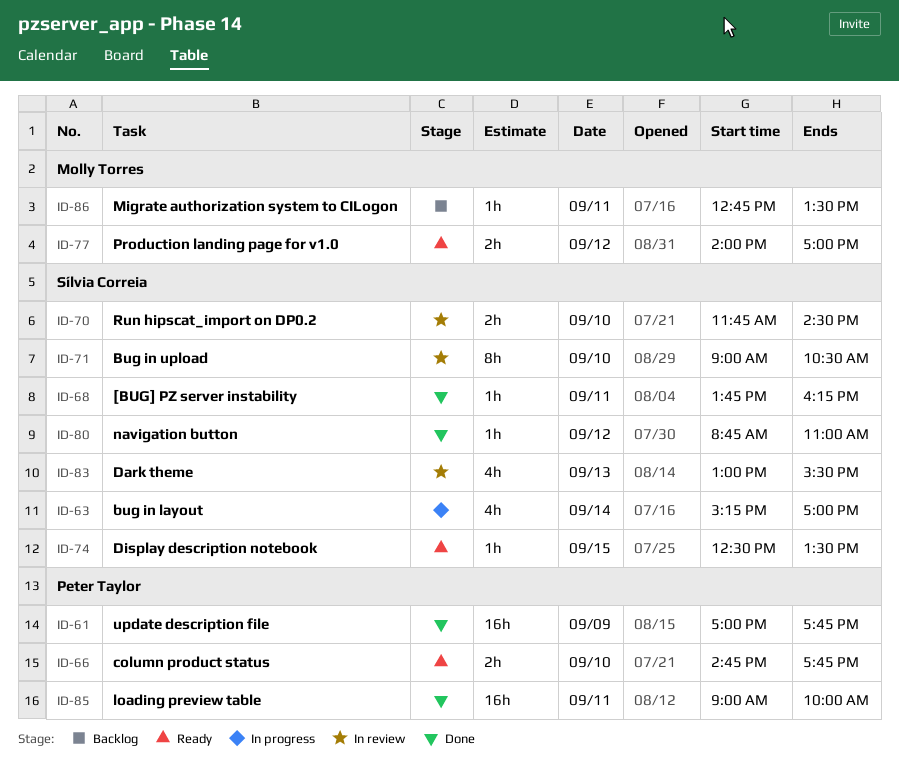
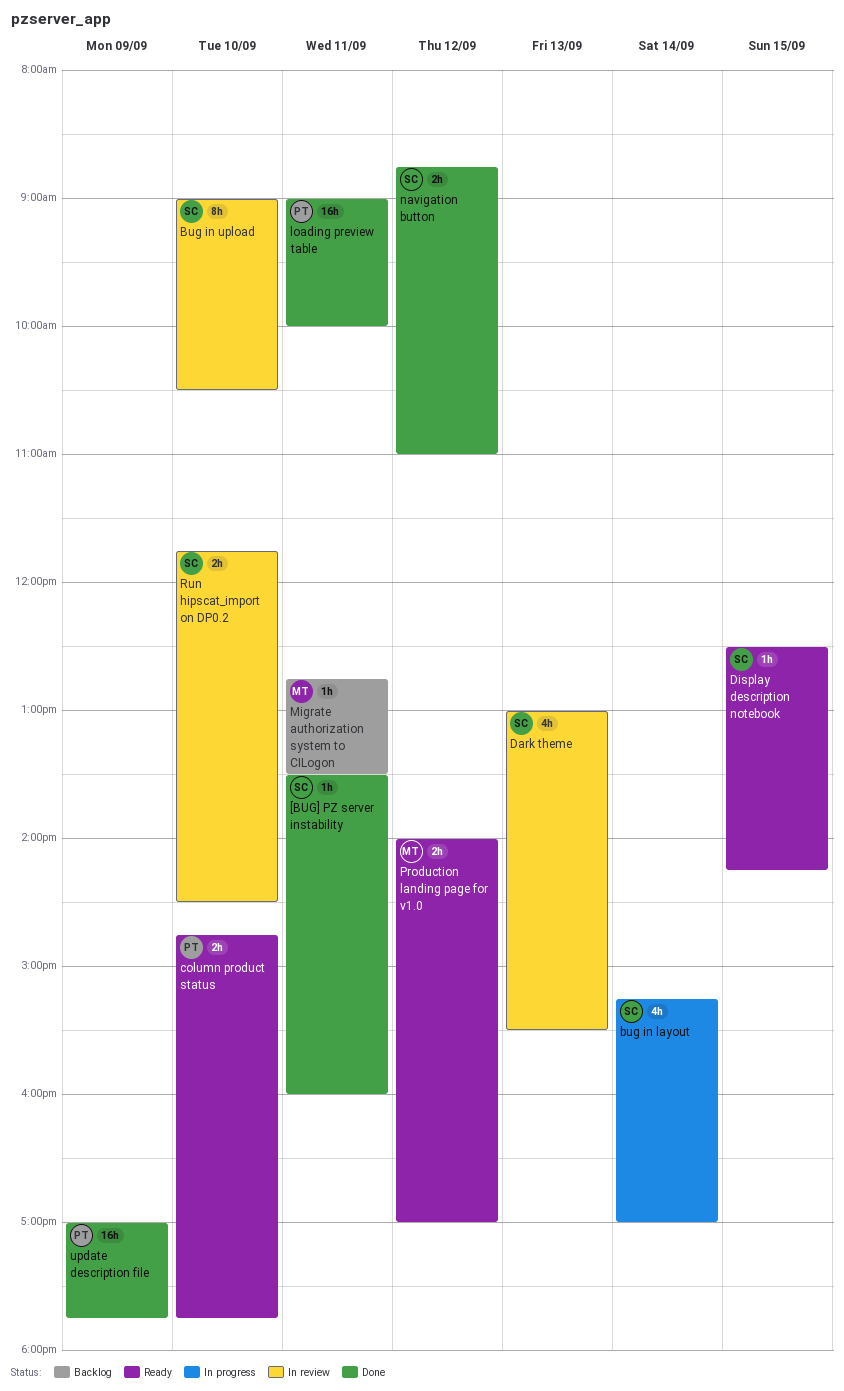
[BUG] PZ server instability, begins: 13:45 -> 13:30
[BUG] PZ server instability, ends: 16:15 -> 16:00
Display description notebook, ends: 13:30 -> 14:15
navigation button, estimate: 1h -> 2h

